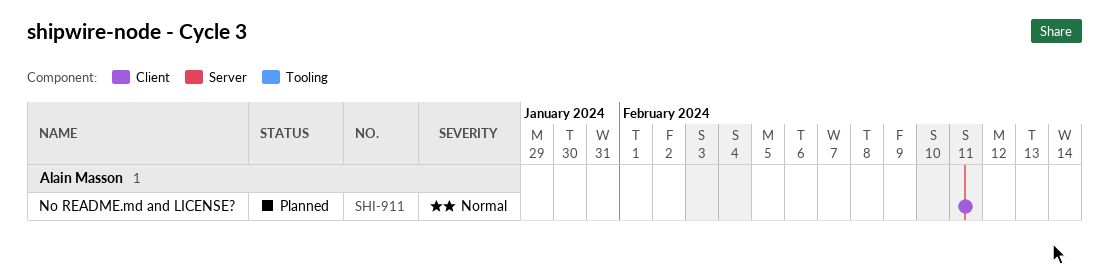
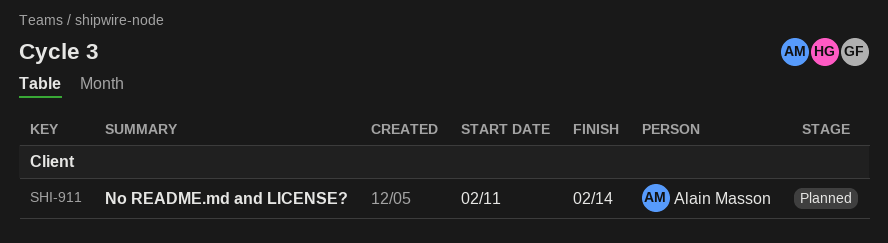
SHI-911, due: Feb 11 -> Feb 14

